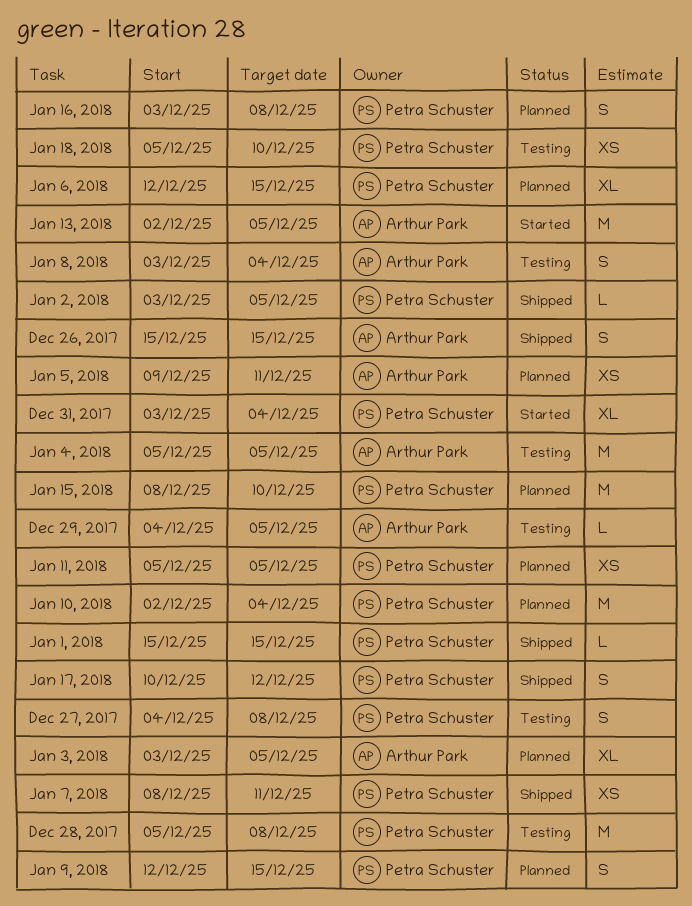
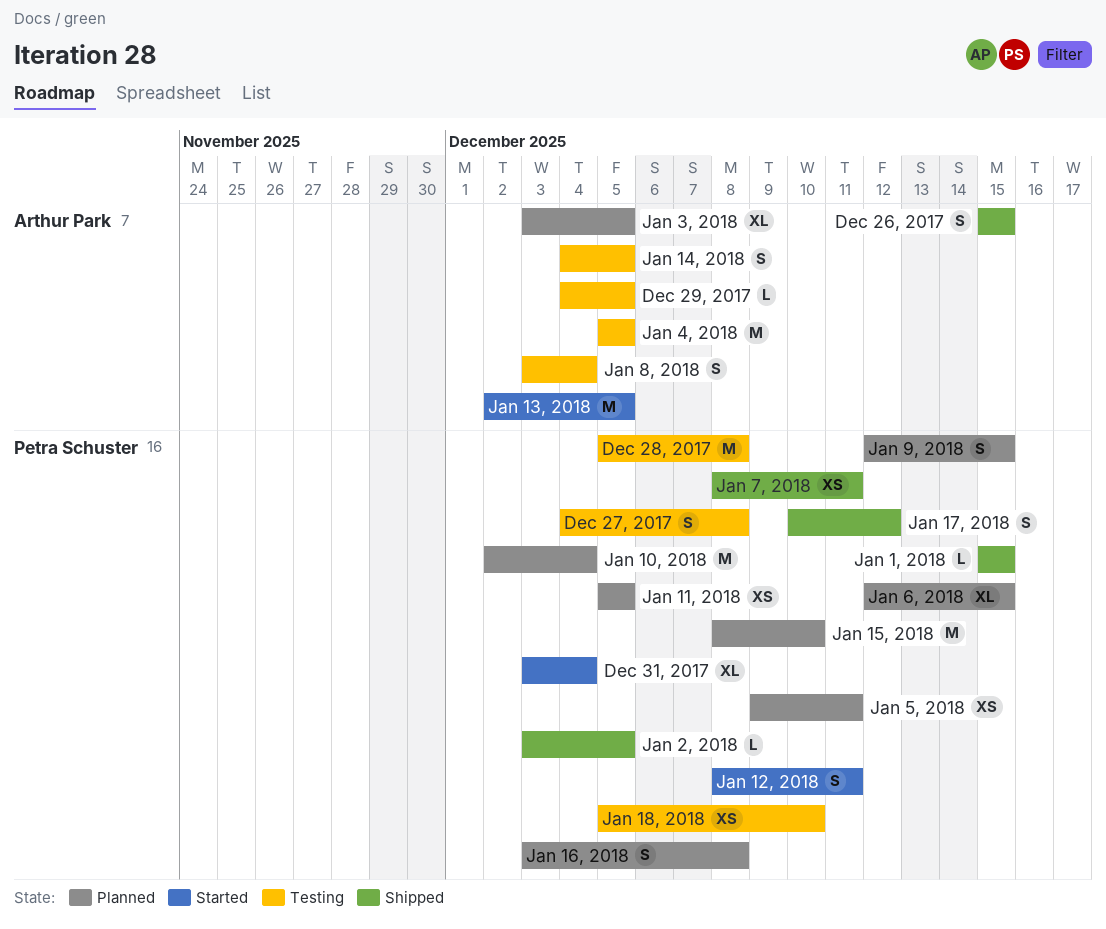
Jan 12, 2018: none -> present
Jan 14, 2018: none -> present
Jan 5, 2018, owner: Arthur Park -> Petra Schuster

